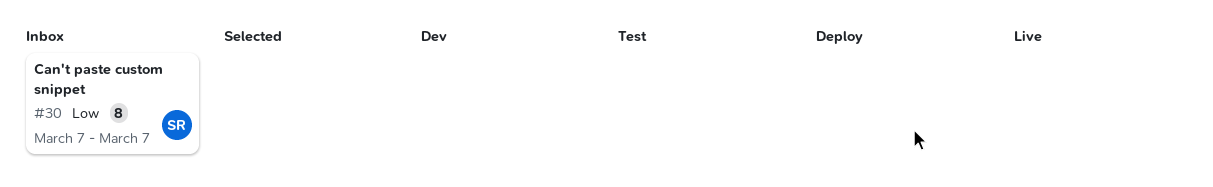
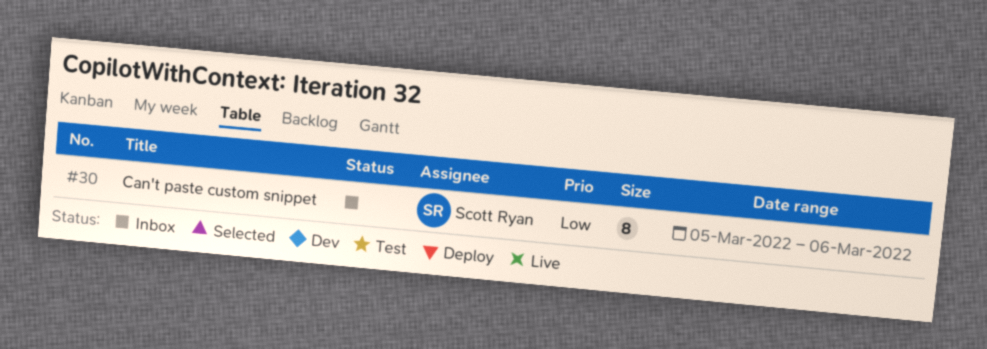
#30, start: Mar 7 -> Mar 5
#30, due: Mar 7 -> Mar 6

